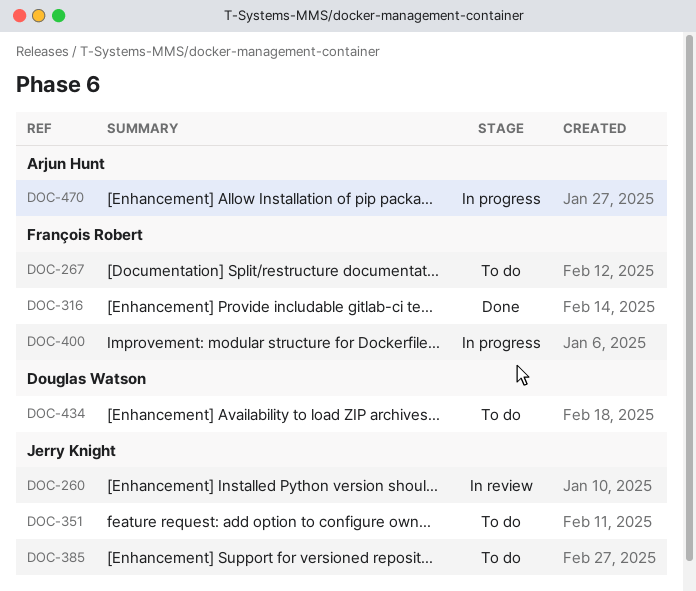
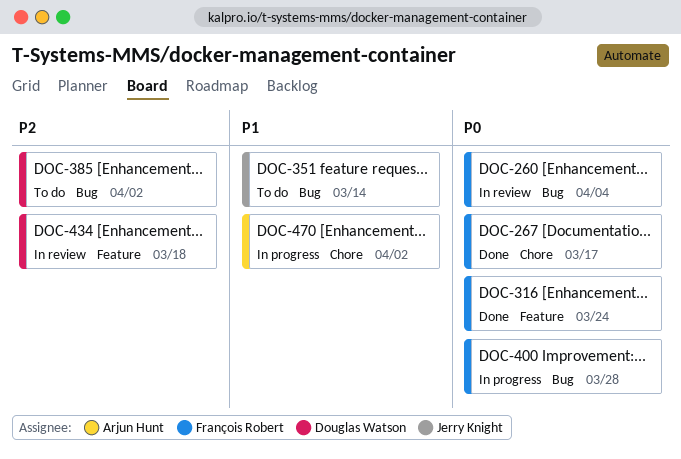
DOC-260, owner: Jerry Knight -> François Robert
DOC-267, status: To do -> Done
DOC-385, owner: Jerry Knight -> Douglas Watson
DOC-434, status: To do -> In review

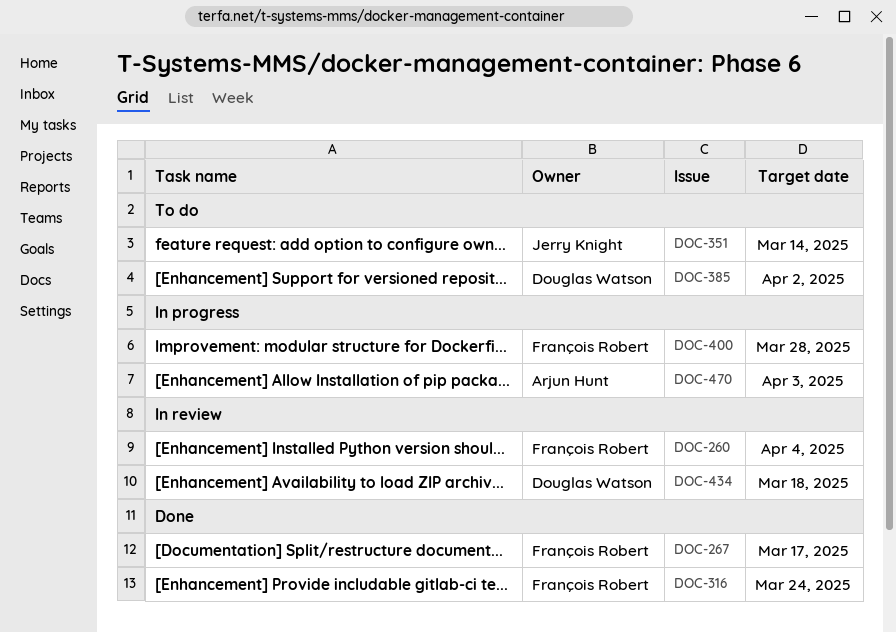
DOC-470, due: Apr 2 -> Apr 3

